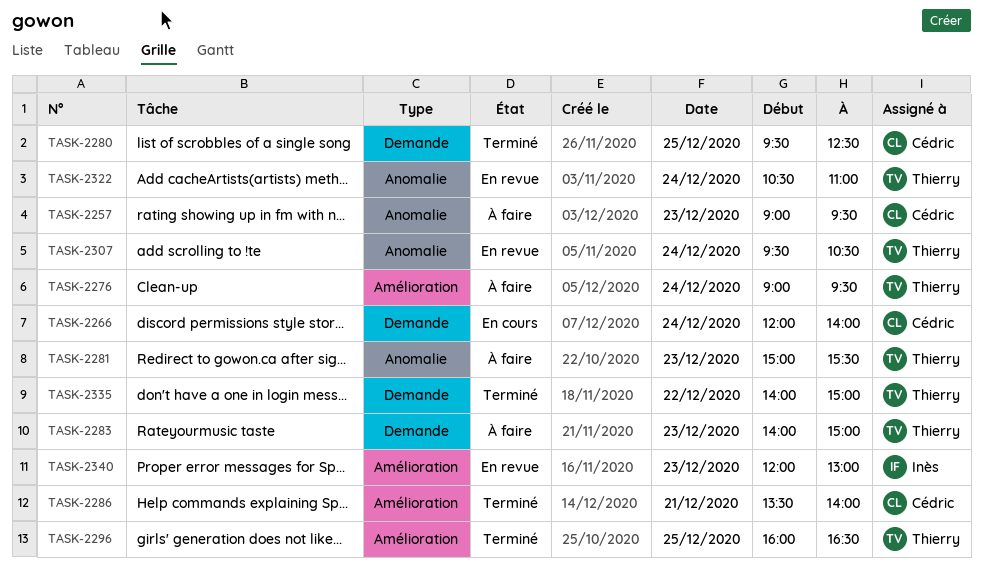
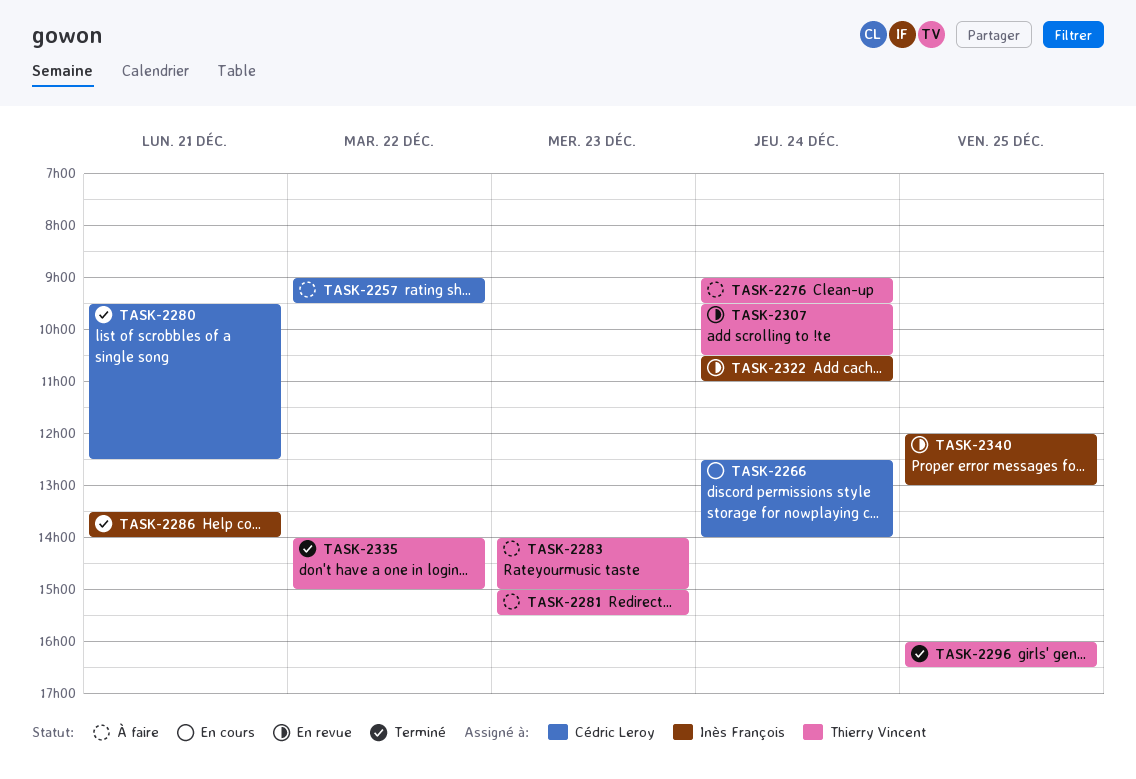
TASK-2257, day: Dec 23 -> Dec 22
TASK-2266, begins: 12:00 -> 12:30
TASK-2280, day: Dec 25 -> Dec 21
TASK-2286, owner: Cédric Leroy -> Inès François
TASK-2322, owner: Thierry Vincent -> Inès François
TASK-2340, day: Dec 23 -> Dec 25

